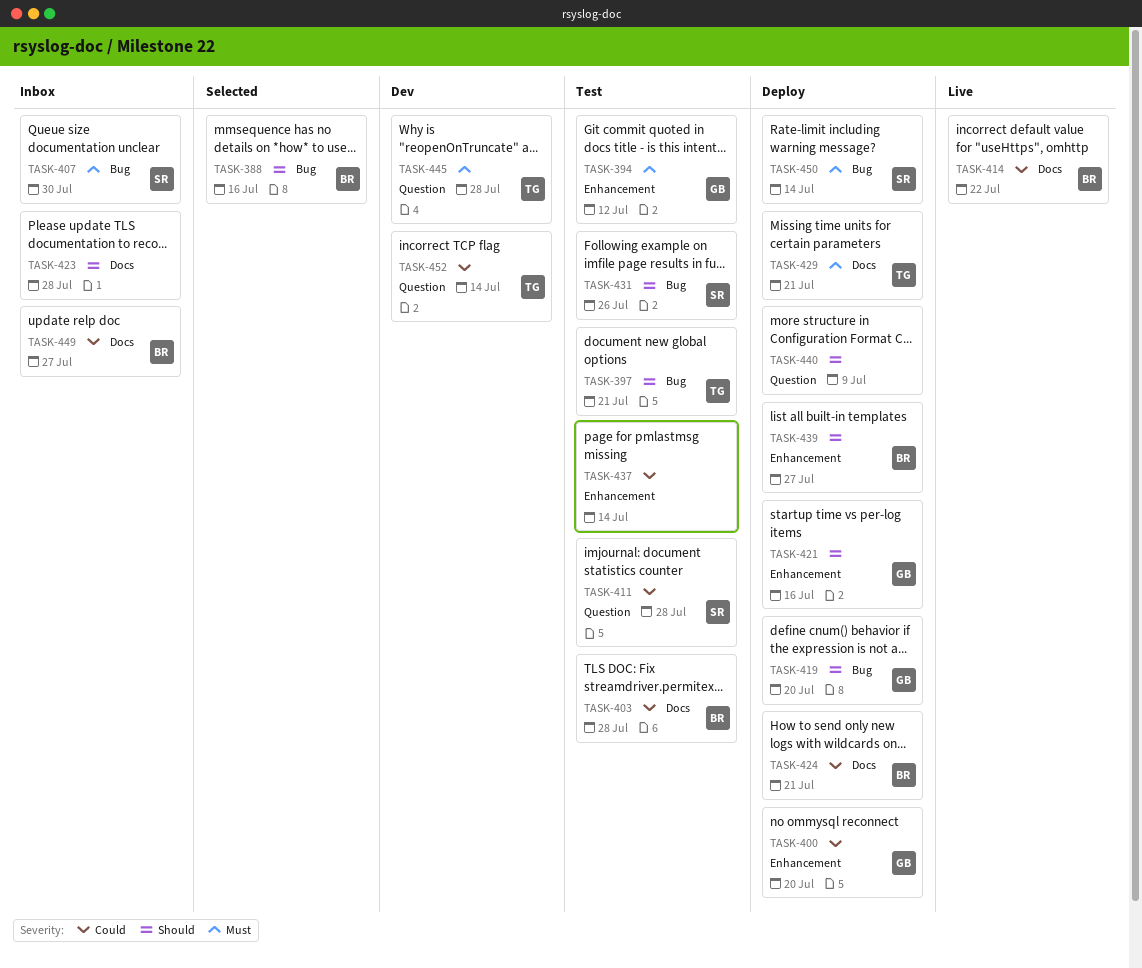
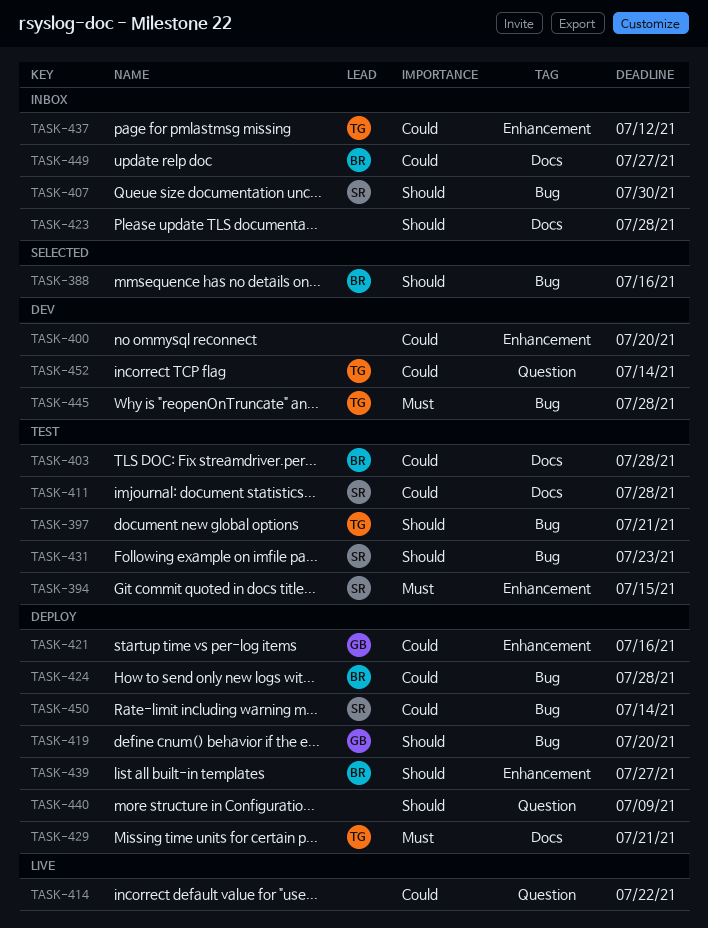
TASK-394, owner: GB -> SR
TASK-394, due: Jul 12 -> Jul 15
TASK-400, status: Deploy -> Dev
TASK-400, owner: GB -> none
TASK-407, priority: Must -> Should
TASK-411, label: Question -> Docs
TASK-414, owner: BR -> none
TASK-414, label: Docs -> Question
TASK-421, priority: Should -> Could
TASK-424, label: Docs -> Bug
TASK-424, due: Jul 21 -> Jul 28
TASK-431, due: Jul 26 -> Jul 23
TASK-437, status: Test -> Inbox
TASK-437, owner: none -> TG
TASK-437, due: Jul 14 -> Jul 12
TASK-445, label: Question -> Bug
TASK-450, priority: Must -> Could

